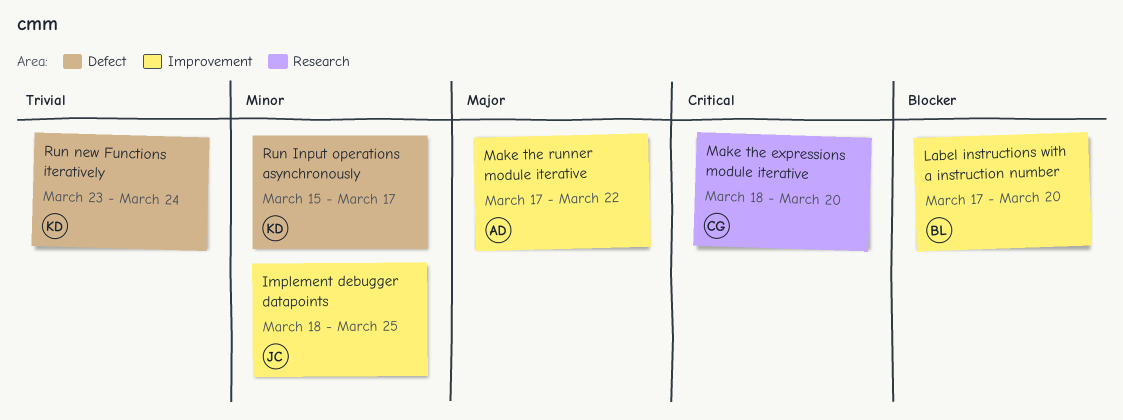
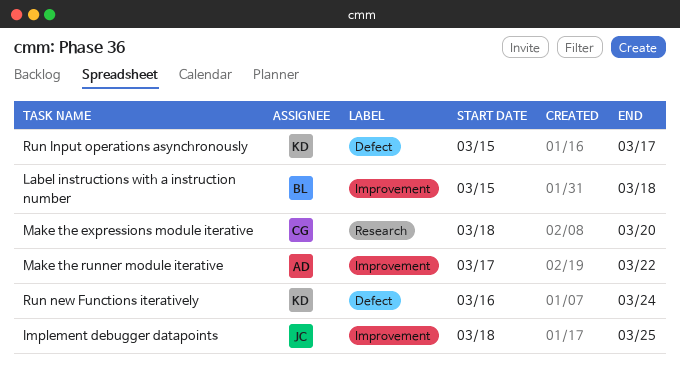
Label instructions with a instruction number, start: Mar 17 -> Mar 15
Label instructions with a instruction number, due: Mar 20 -> Mar 18
Run new Functions iteratively, start: Mar 23 -> Mar 16

